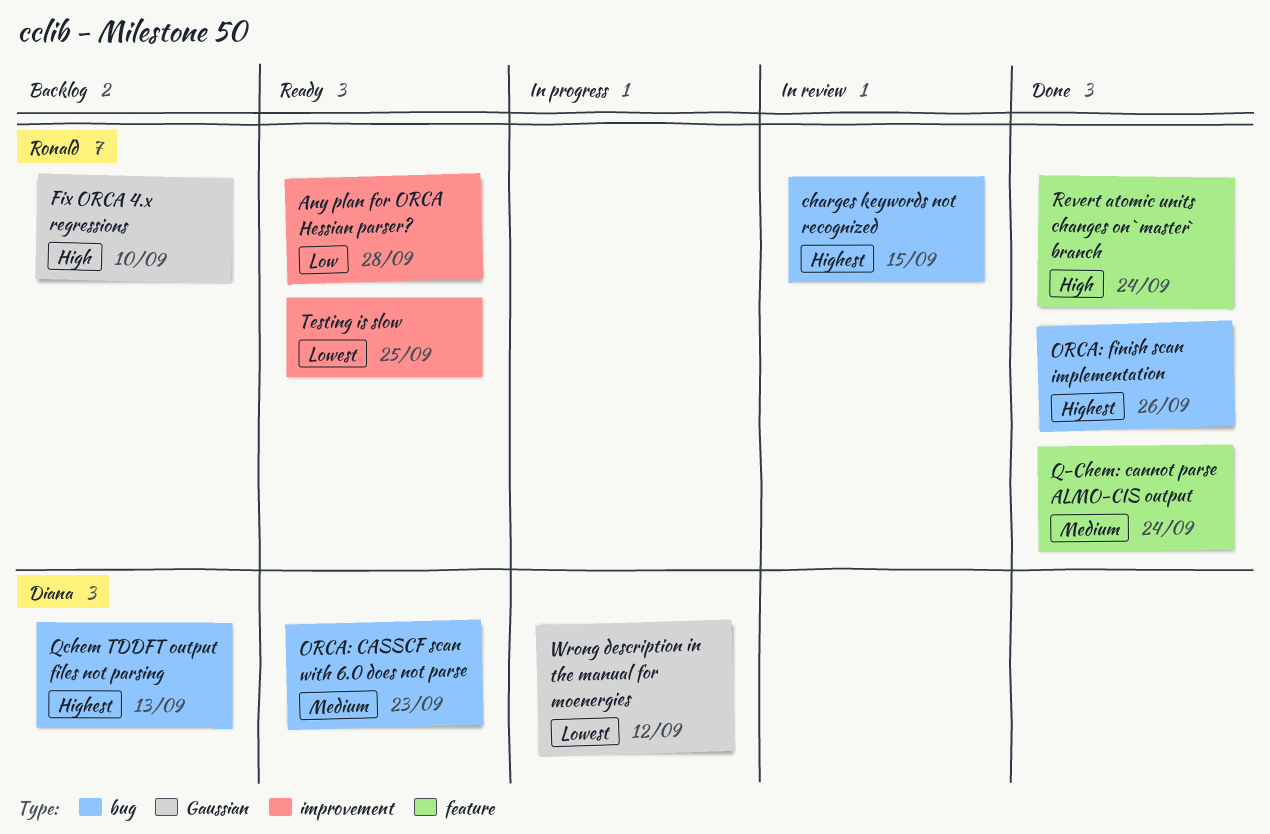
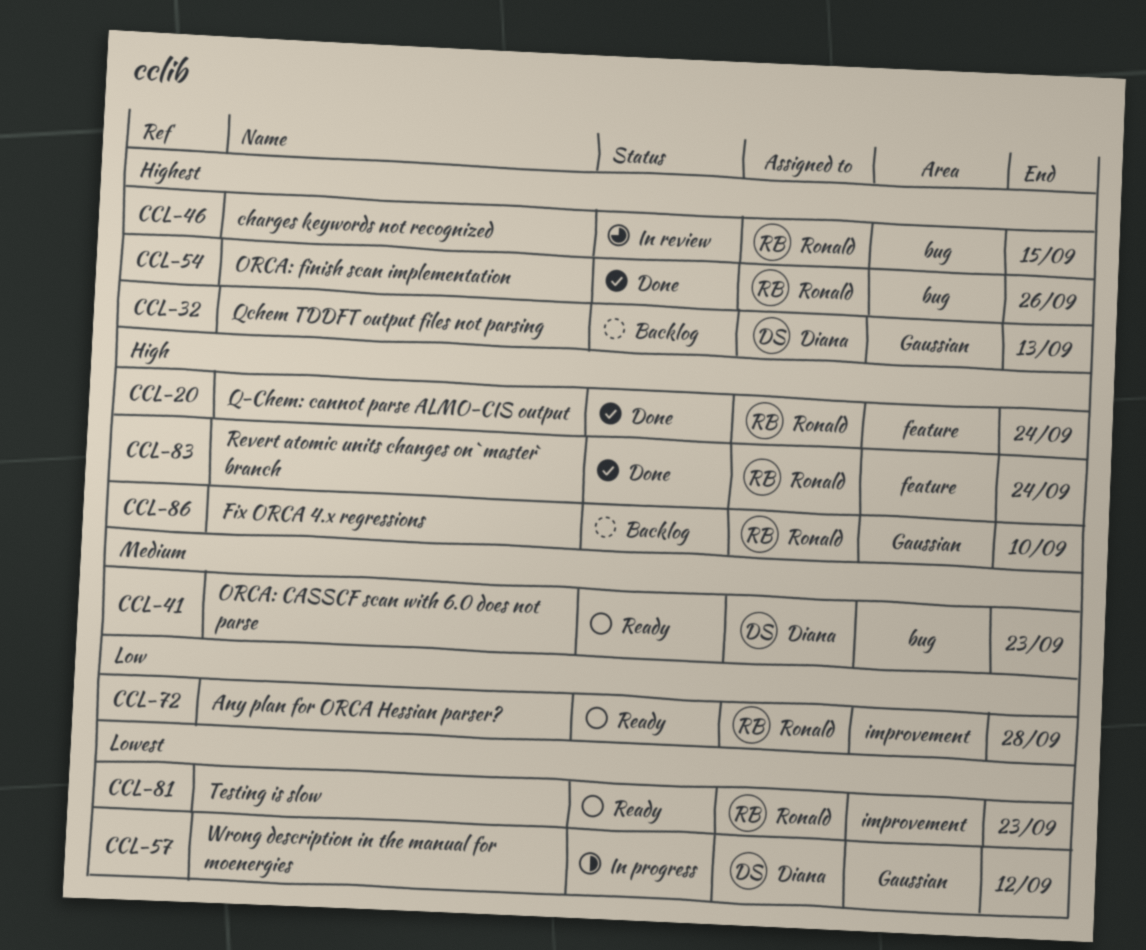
Q-Chem: cannot parse ALMO-CIS output, priority: Medium -> High
Qchem TDDFT output files not parsing, label: bug -> Gaussian
Testing is slow, due: Sep 25 -> Sep 23

